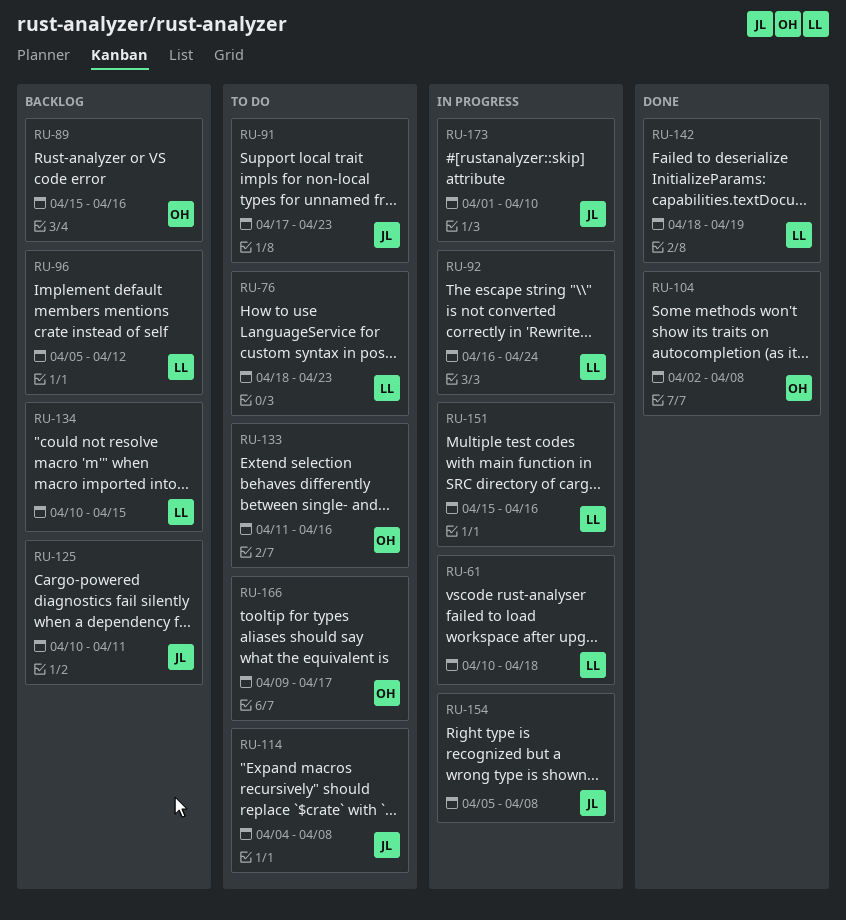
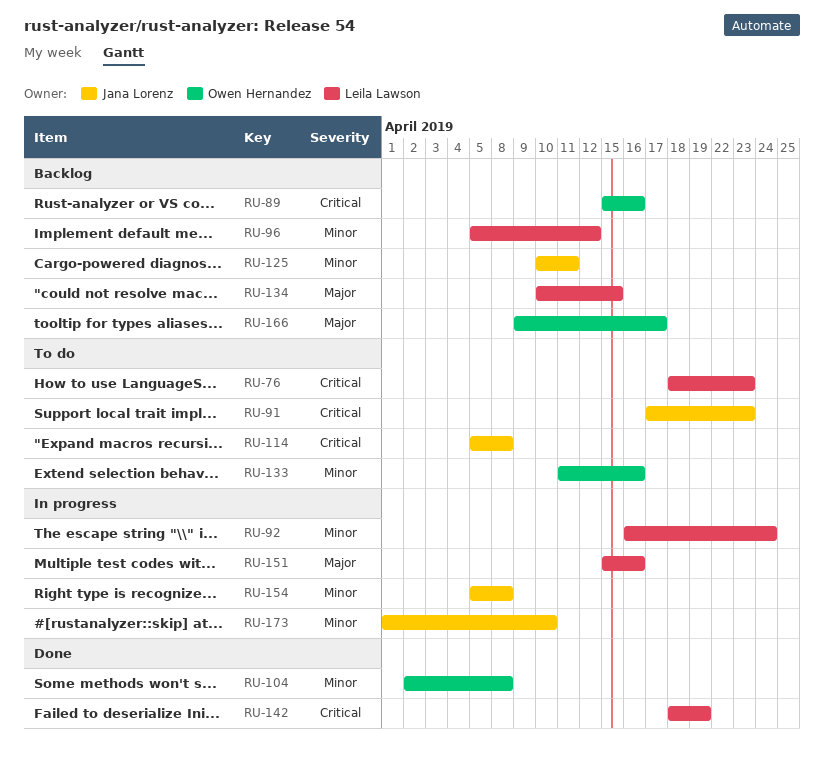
RU-61: present -> none
RU-114, start: Apr 4 -> Apr 5
RU-166, status: To do -> Backlog

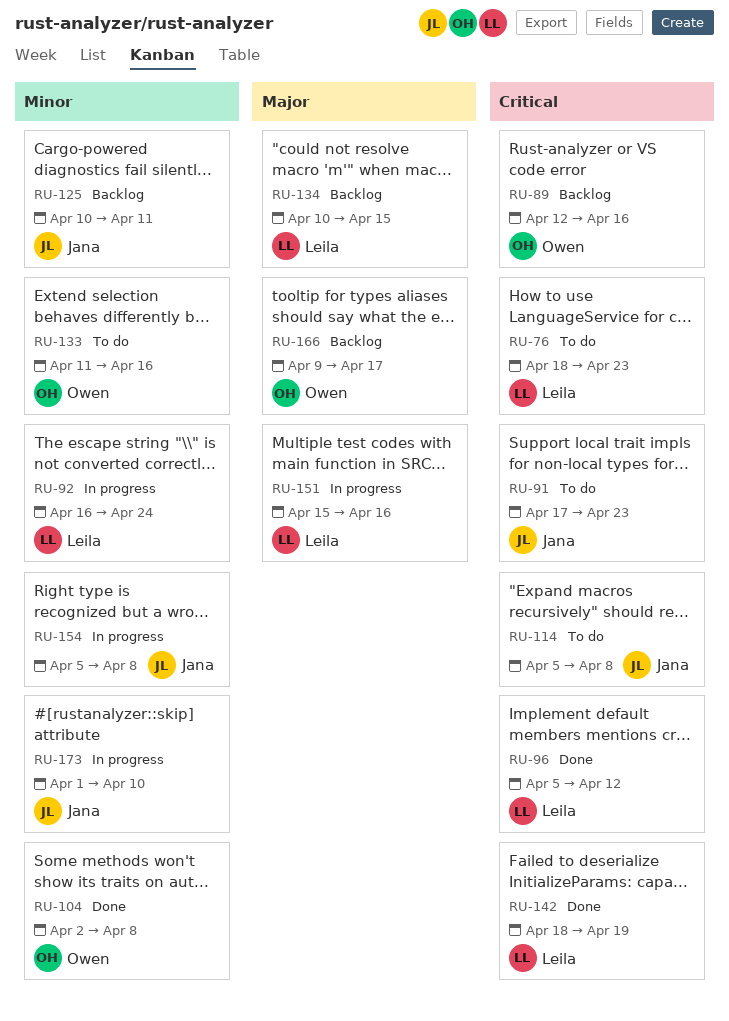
RU-89, start: Apr 15 -> Apr 12
RU-96, status: Backlog -> Done
RU-96, priority: Minor -> Critical

